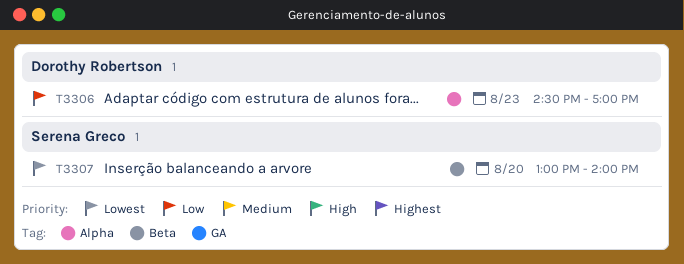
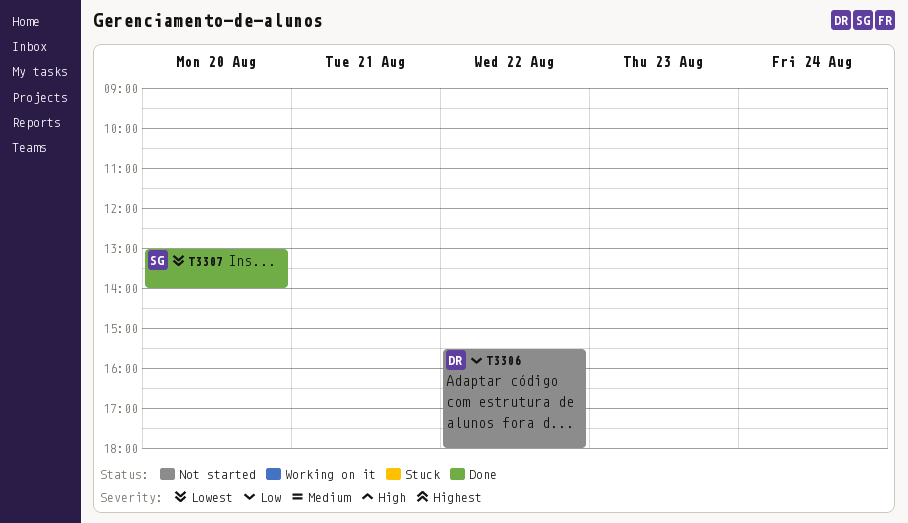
T3306, day: Aug 23 -> Aug 22
T3306, begins: 14:30 -> 15:30
T3306, ends: 17:00 -> 18:00

